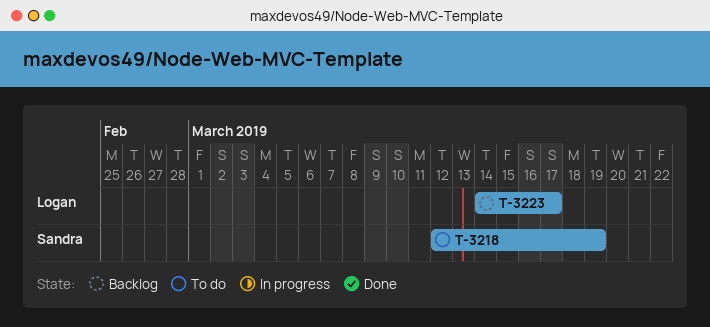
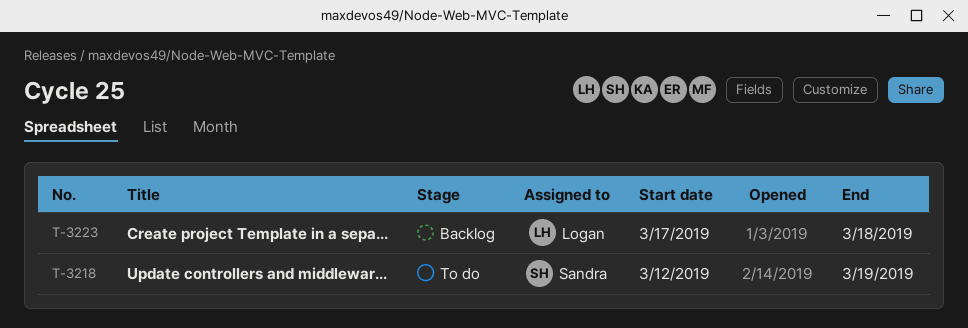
T-3223, start: Mar 14 -> Mar 17
T-3223, due: Mar 17 -> Mar 18

